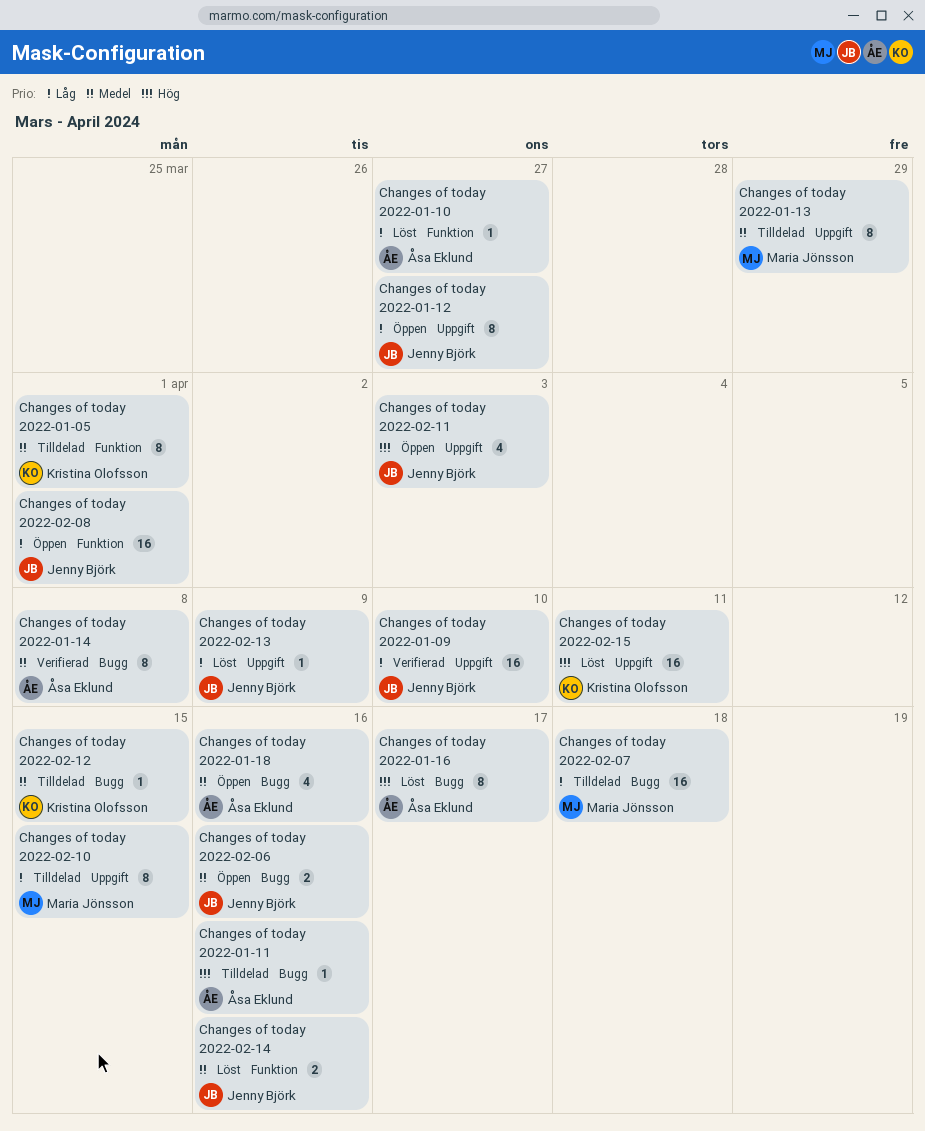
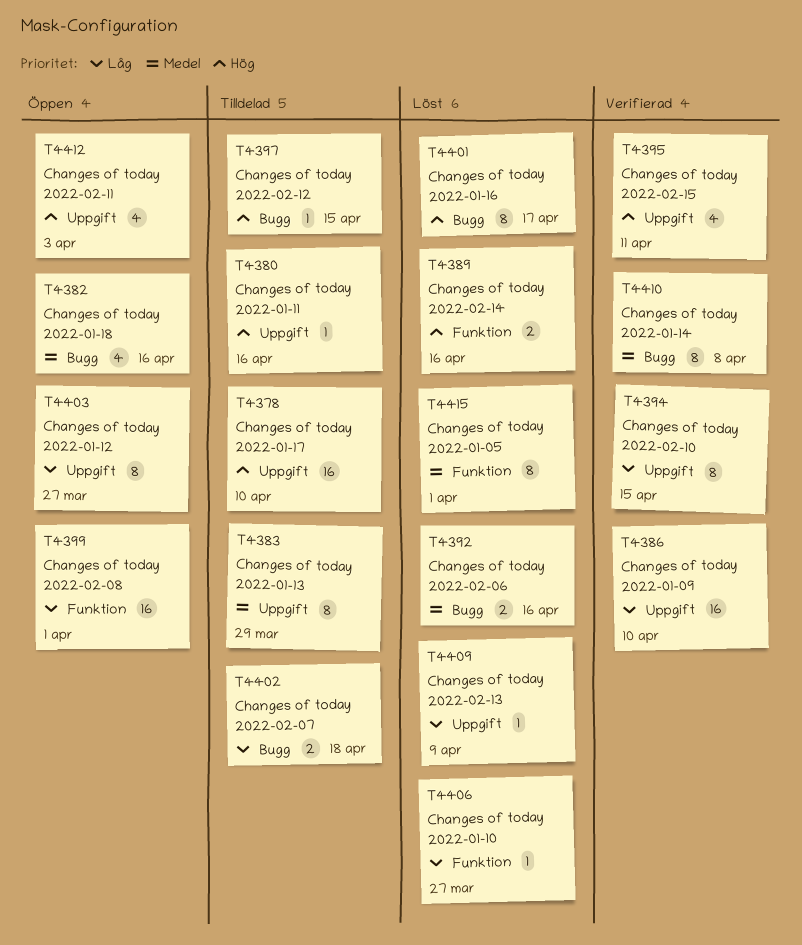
Changes of today 2022-01-05, status: Tilldelad -> Löst
Changes of today 2022-01-11, label: Bugg -> Uppgift
Changes of today 2022-01-17: none -> present
Changes of today 2022-02-06, status: Öppen -> Löst
Changes of today 2022-02-07, estimate: 16 -> 2
Changes of today 2022-02-10, status: Tilldelad -> Verifierad
Changes of today 2022-02-12, priority: Medel -> Hög
Changes of today 2022-02-14, priority: Medel -> Hög
Changes of today 2022-02-15, status: Löst -> Verifierad
Changes of today 2022-02-15, estimate: 16 -> 4

